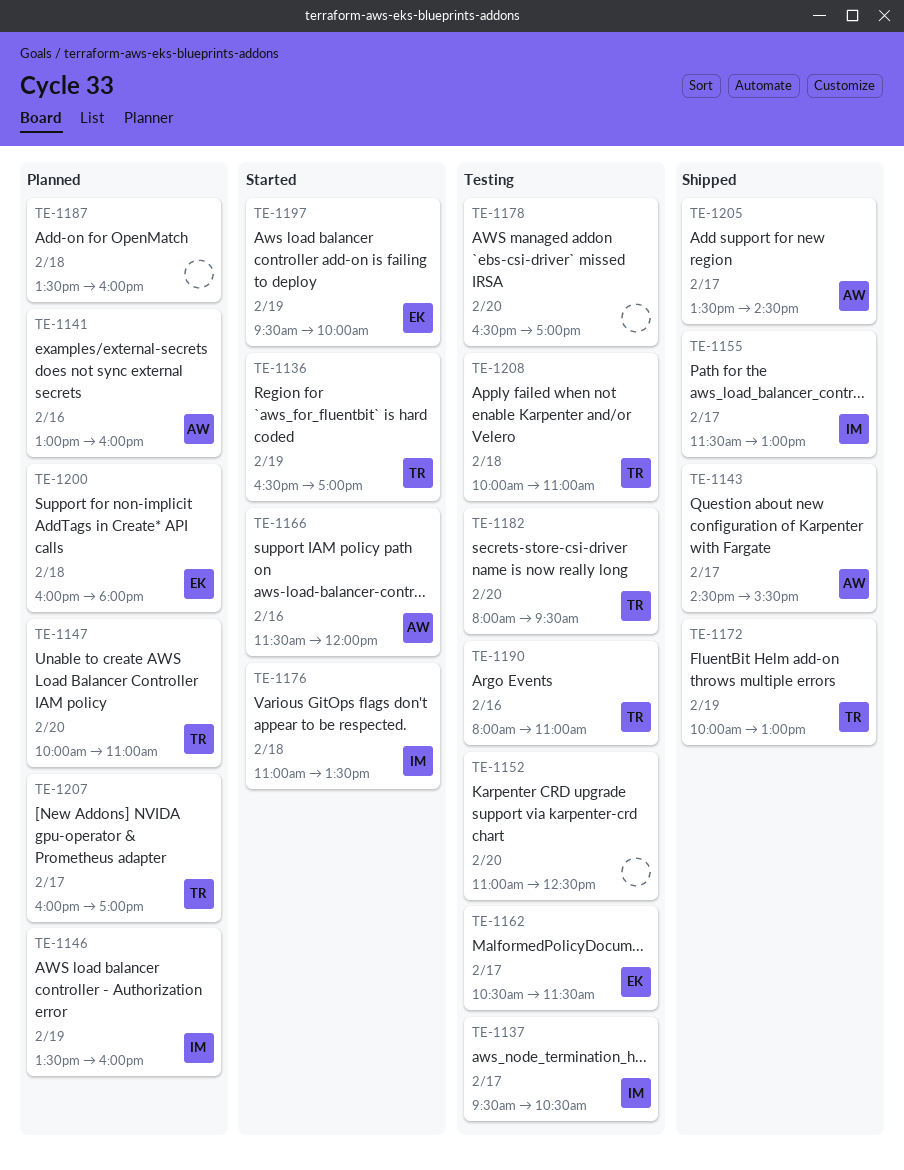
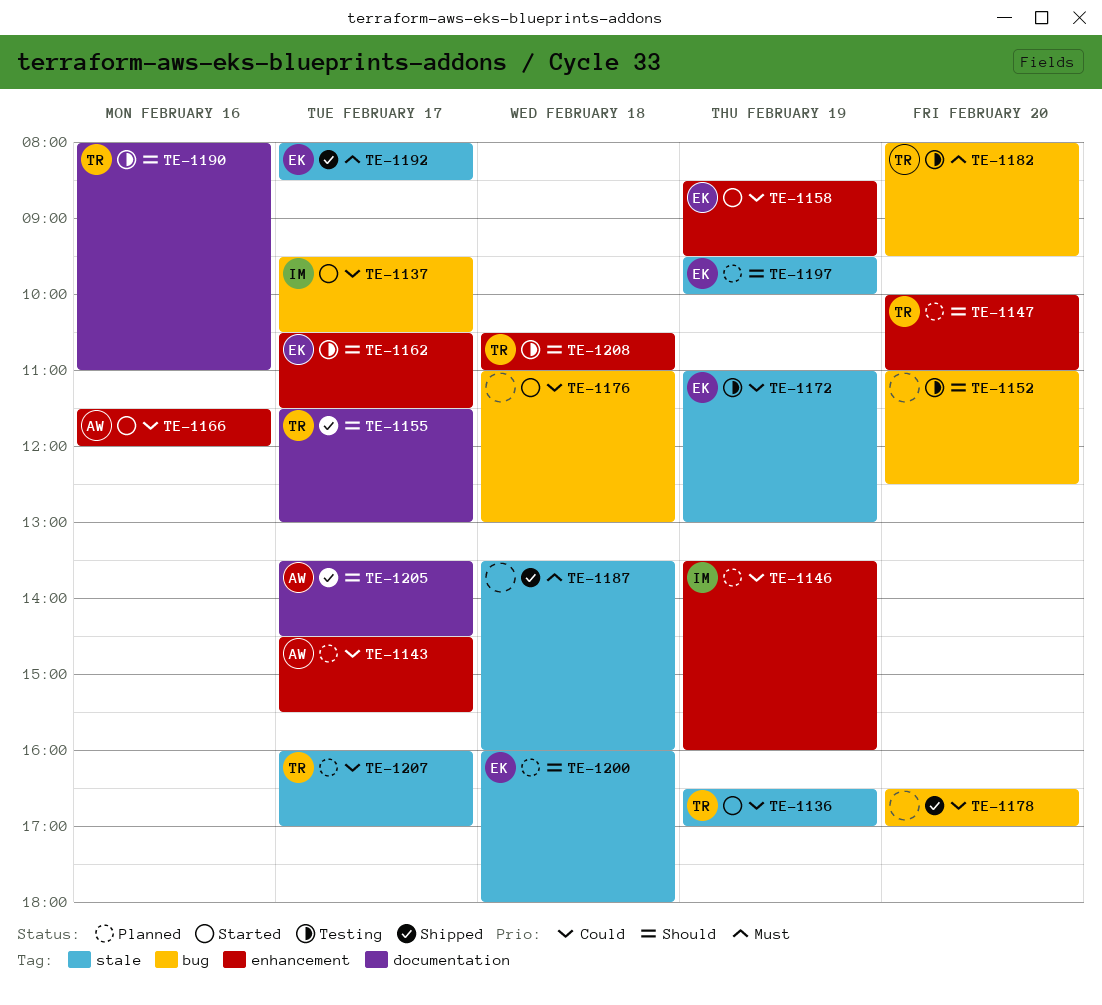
TE-1137, status: Testing -> Started
TE-1141: present -> none
TE-1143, status: Shipped -> Planned
TE-1155, owner: IM -> TR
TE-1158: none -> present
TE-1172, status: Shipped -> Testing
TE-1172, owner: TR -> EK
TE-1172, begins: 10:00 -> 11:00
TE-1176, owner: IM -> none
TE-1176, ends: 13:30 -> 13:00
TE-1178, status: Testing -> Shipped
TE-1187, status: Planned -> Shipped
TE-1192: none -> present
TE-1197, status: Started -> Planned
TE-1208, begins: 10:00 -> 10:30

